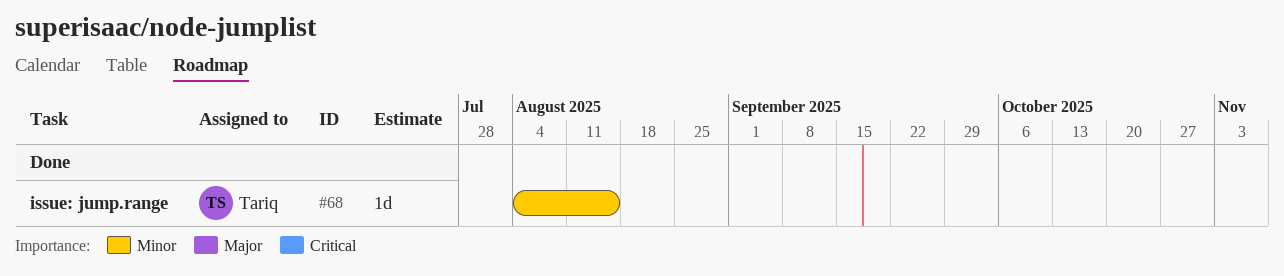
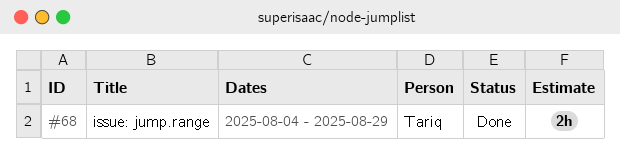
#68, estimate: 1d -> 2h
#68, due: Aug 15 -> Aug 29

